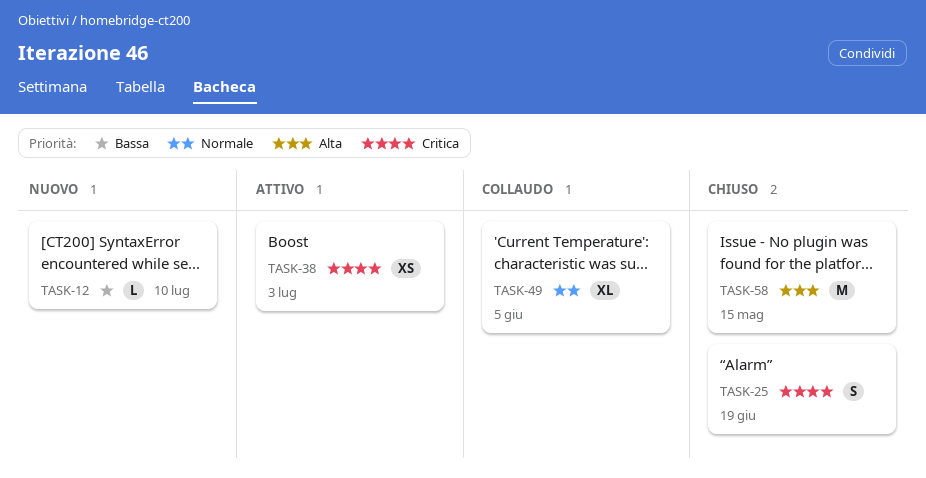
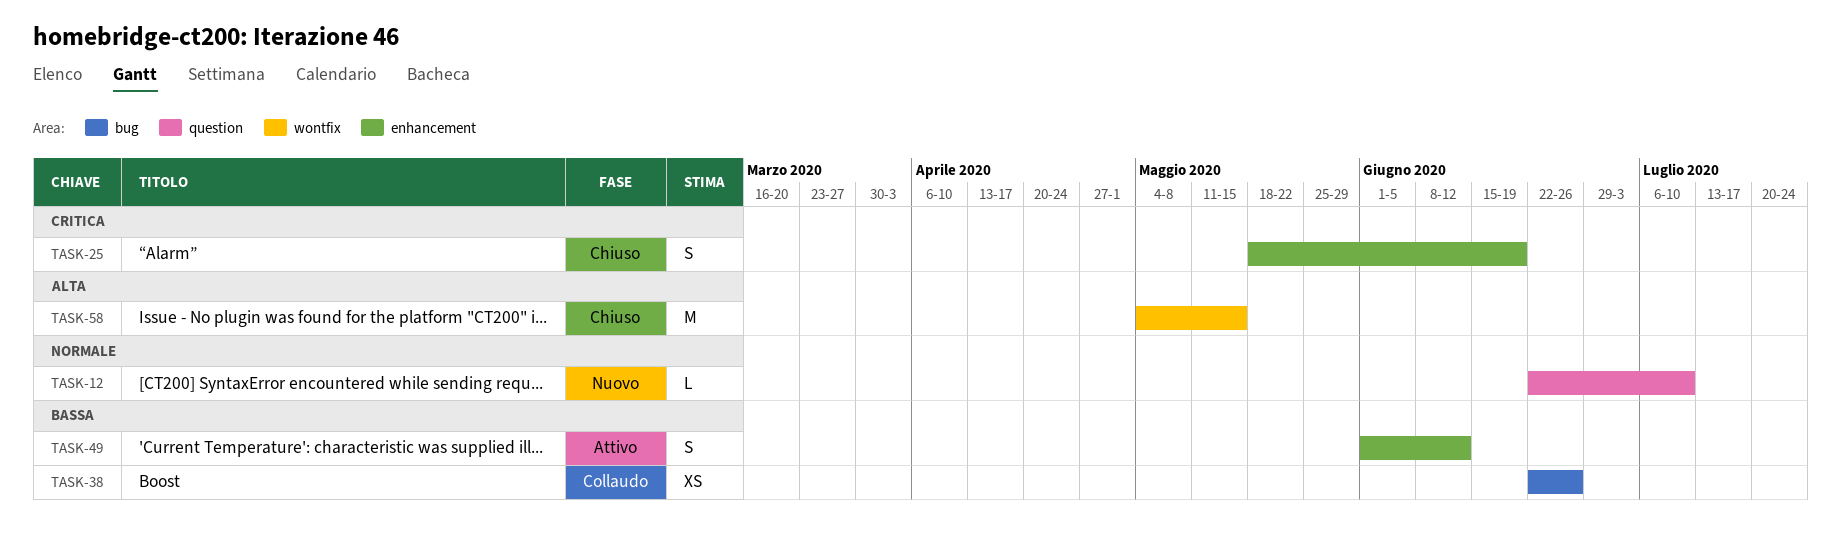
TASK-12, priority: Bassa -> Normale
TASK-38, status: Attivo -> Collaudo
TASK-38, priority: Critica -> Bassa
TASK-38, due: Jul 3 -> Jun 26
TASK-49, status: Collaudo -> Attivo
TASK-49, priority: Normale -> Bassa
TASK-49, estimate: XL -> S
TASK-49, due: Jun 5 -> Jun 12

